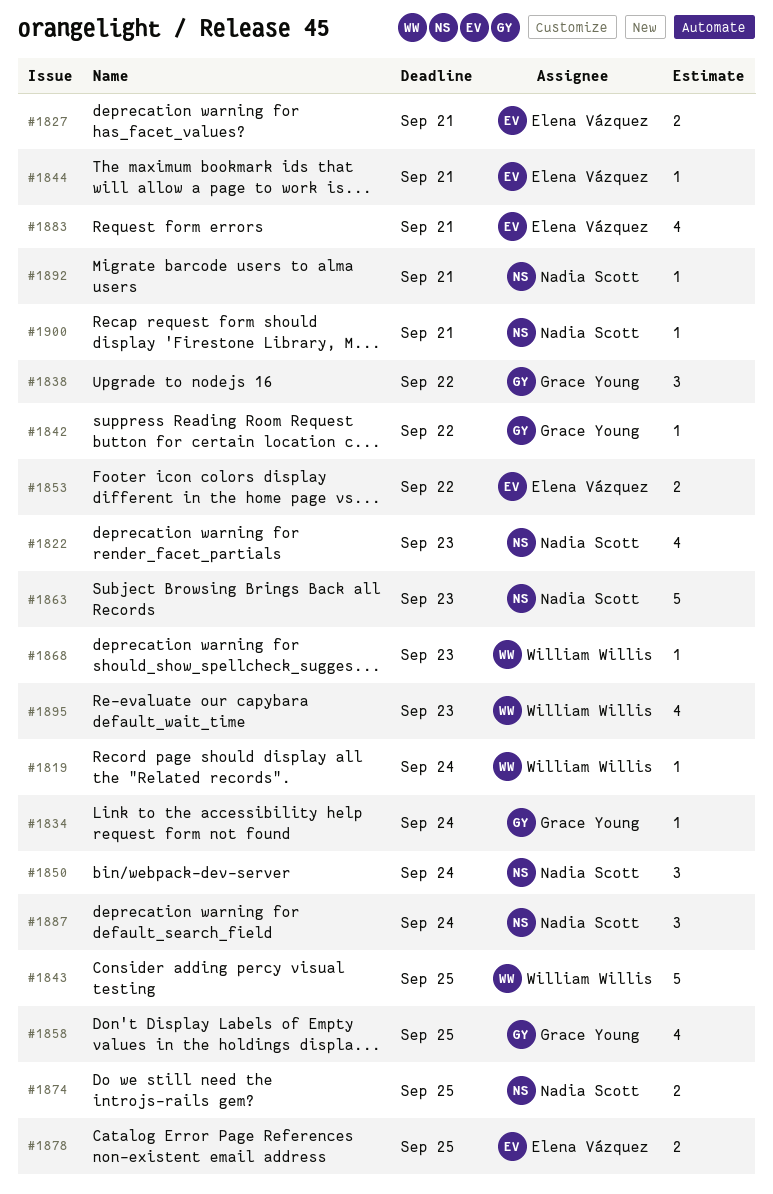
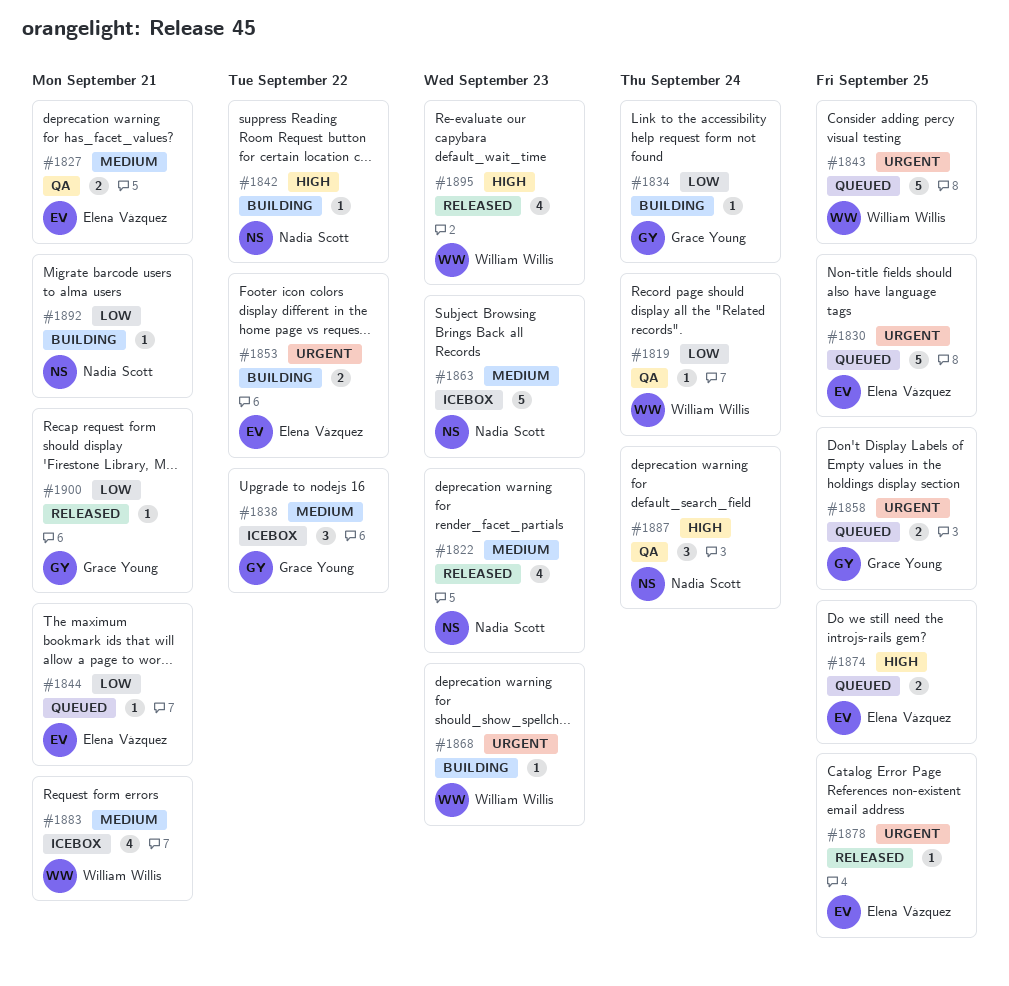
#1830: none -> present
#1842, owner: Grace Young -> Nadia Scott
#1850: present -> none
#1858, estimate: 4 -> 2
#1874, owner: Nadia Scott -> Elena Vázquez
#1878, estimate: 2 -> 1
#1883, owner: Elena Vázquez -> William Willis
#1900, owner: Nadia Scott -> Grace Young

